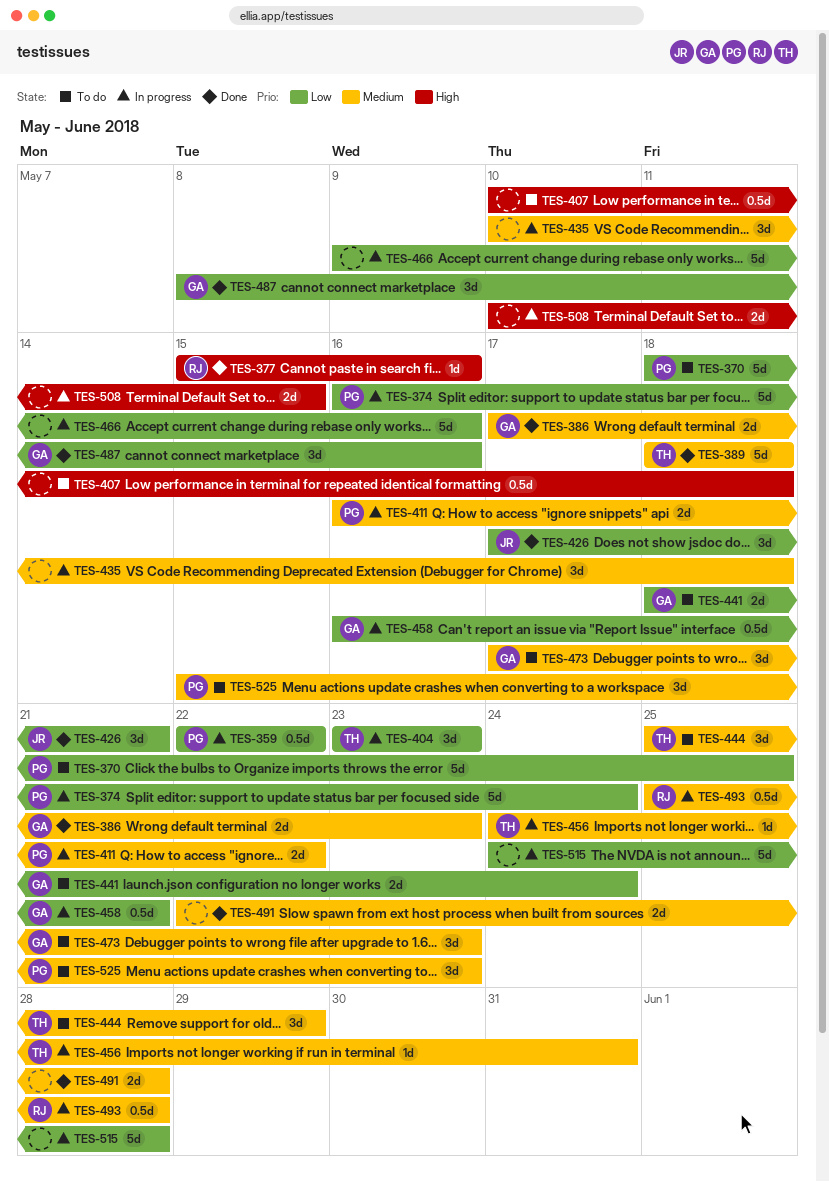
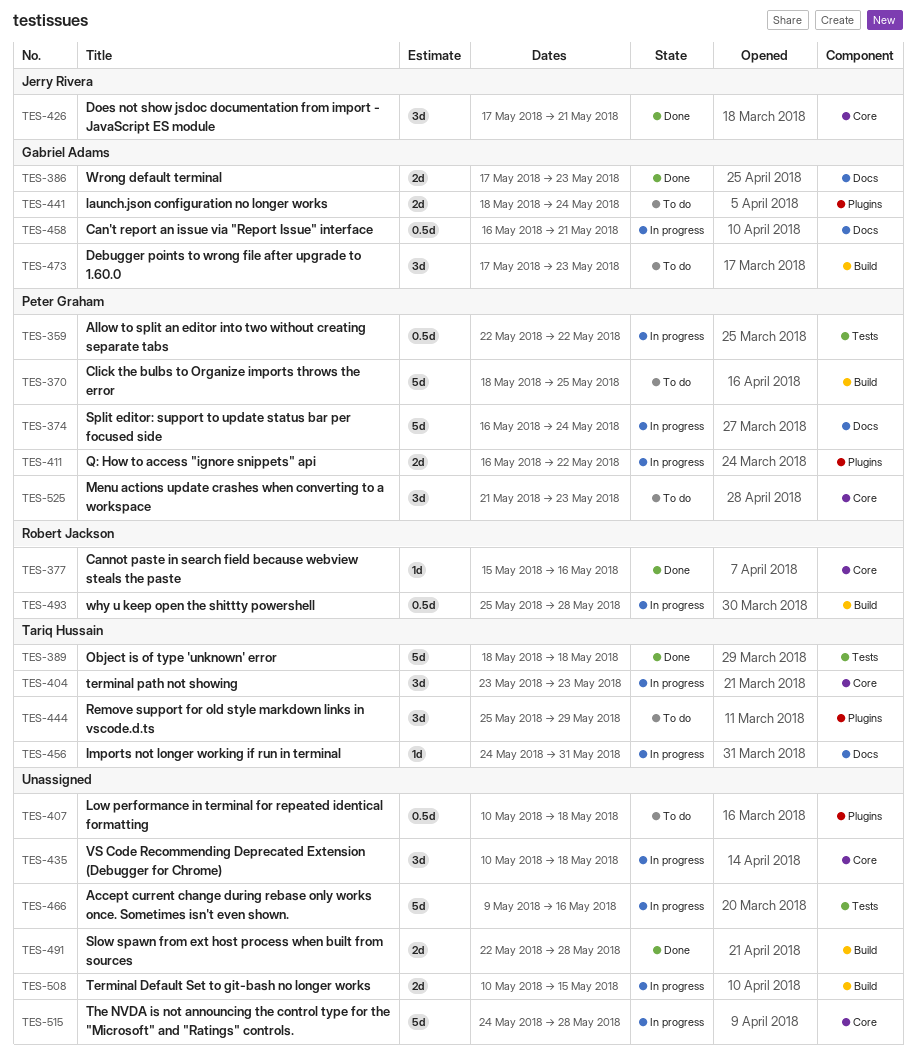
TES-487: present -> none
TES-525, start: May 15 -> May 21

